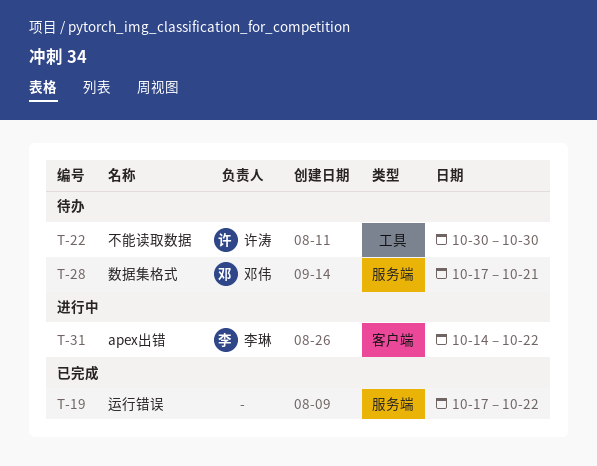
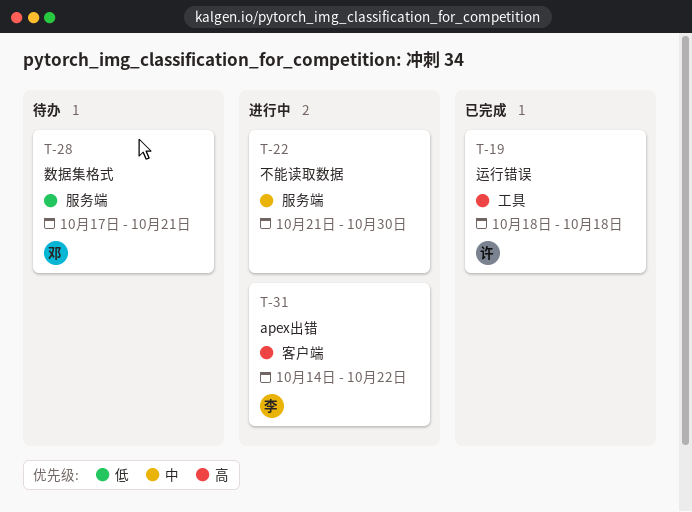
T-19, owner: none -> 许涛
T-19, label: 服务端 -> 工具
T-19, start: Oct 17 -> Oct 18
T-19, due: Oct 22 -> Oct 18
T-22, status: 待办 -> 进行中
T-22, owner: 许涛 -> none
T-22, label: 工具 -> 服务端
T-22, start: Oct 30 -> Oct 21

